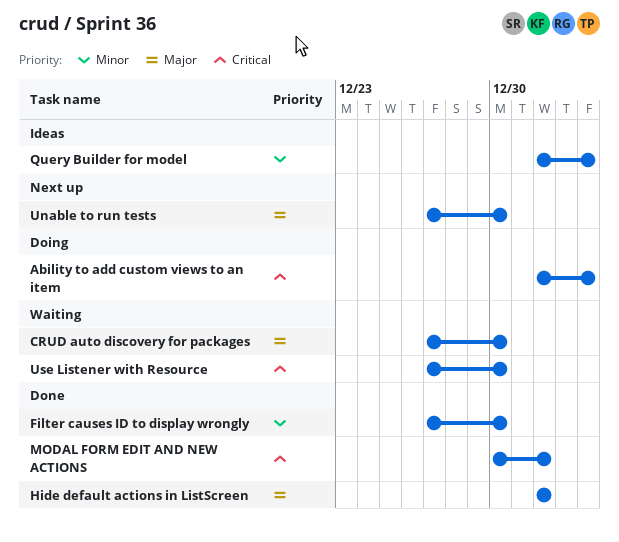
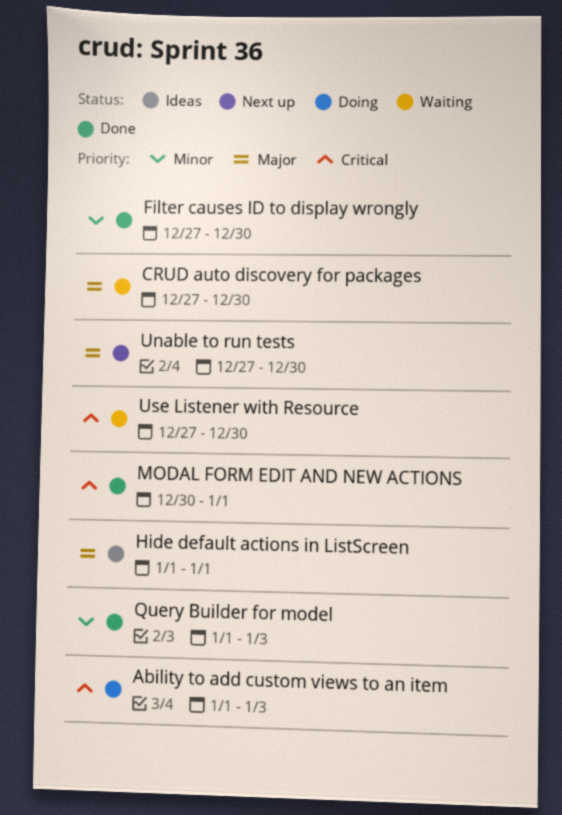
Hide default actions in ListScreen, status: Done -> Ideas
Query Builder for model, status: Ideas -> Done

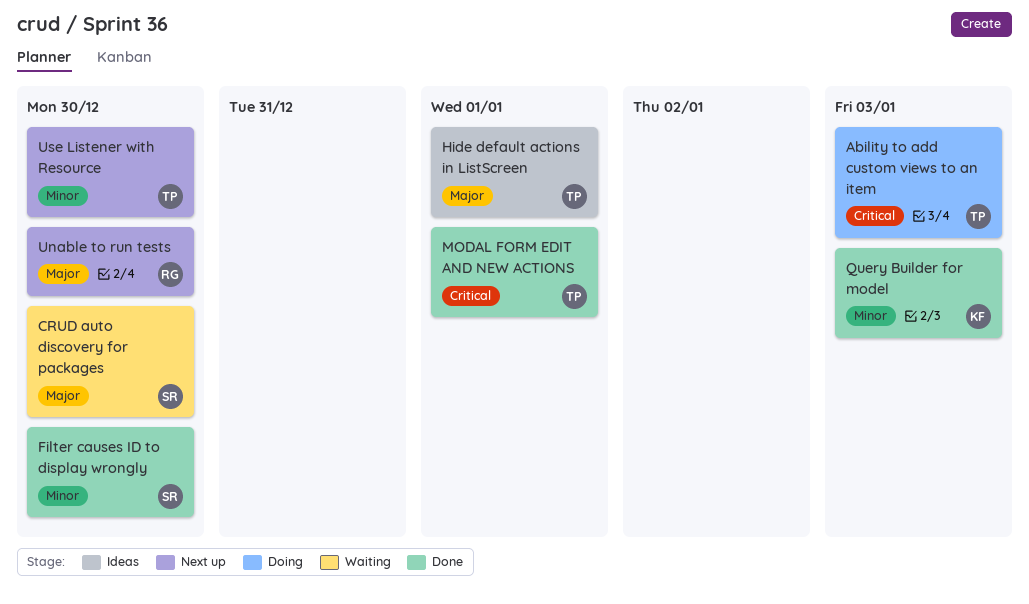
Use Listener with Resource, status: Waiting -> Next up
Use Listener with Resource, priority: Critical -> Minor

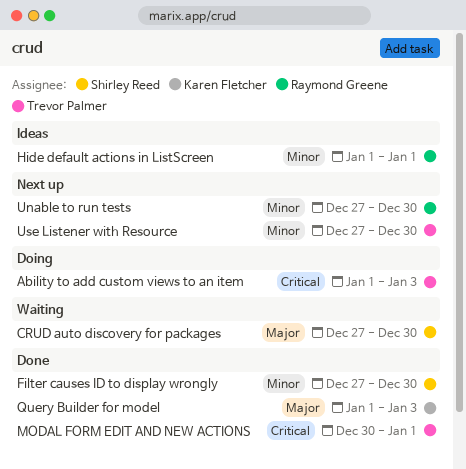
Hide default actions in ListScreen, owner: Trevor Palmer -> Raymond Greene
Hide default actions in ListScreen, priority: Major -> Minor
Query Builder for model, priority: Minor -> Major
Unable to run tests, priority: Major -> Minor

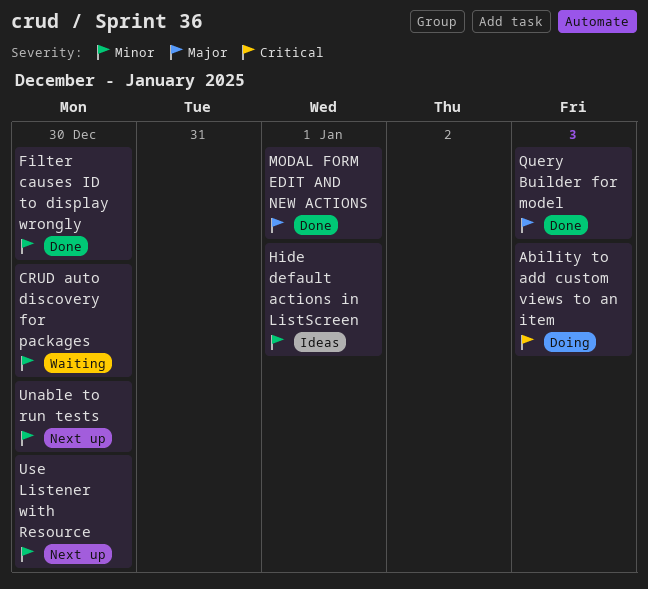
CRUD auto discovery for packages, priority: Major -> Minor
MODAL FORM EDIT AND NEW ACTIONS, priority: Critical -> Major

